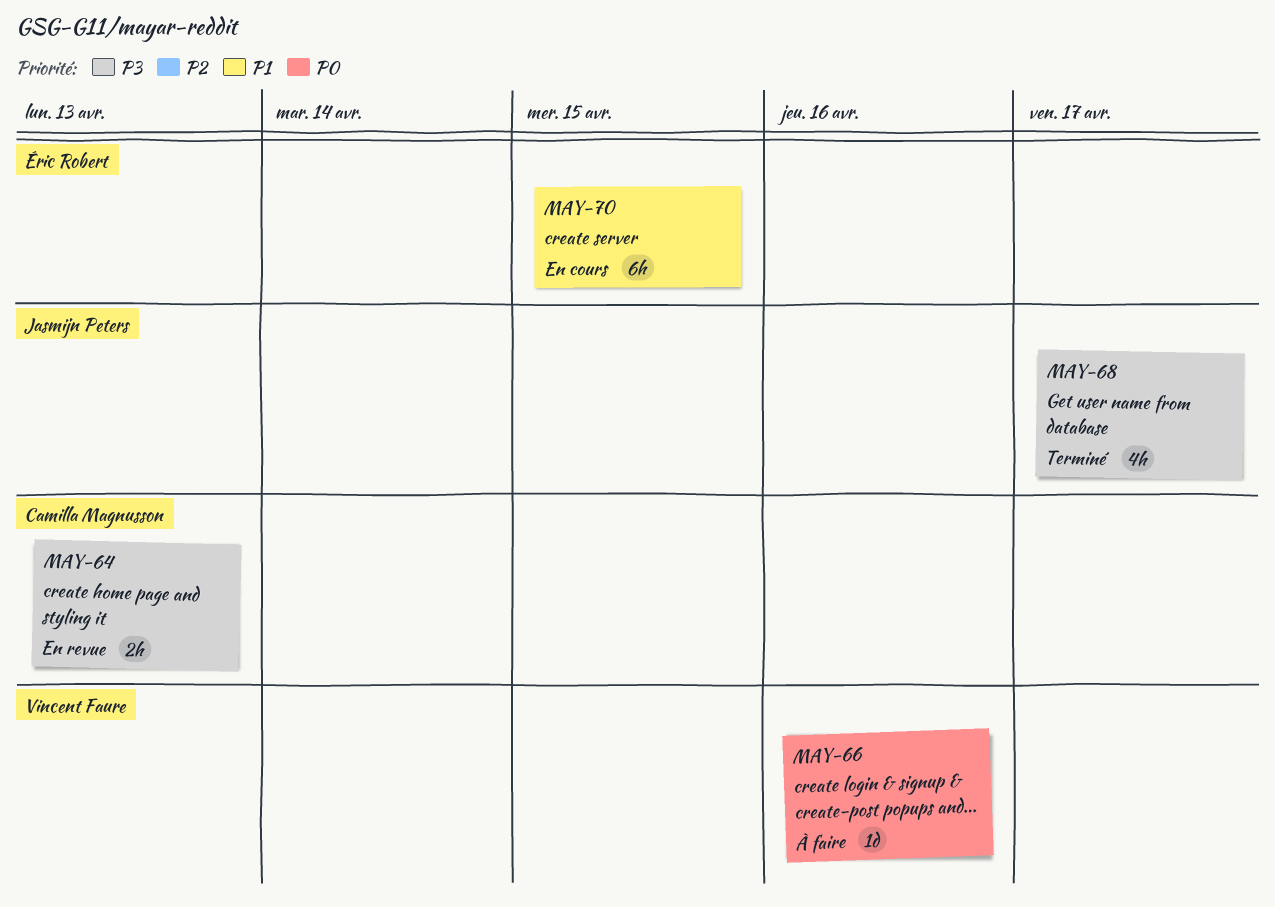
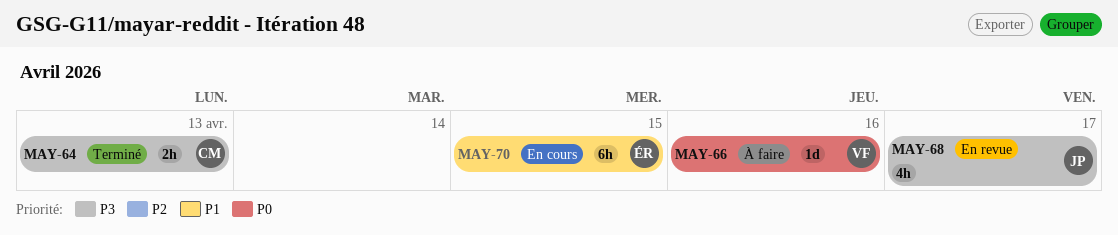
MAY-64, status: En revue -> Terminé
MAY-68, status: Terminé -> En revue

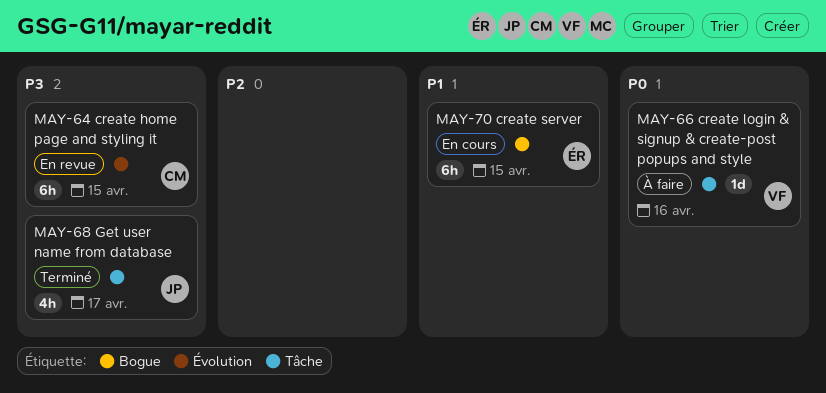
MAY-64, status: Terminé -> En revue
MAY-64, estimate: 2h -> 6h
MAY-64, due: Apr 13 -> Apr 15
MAY-68, status: En revue -> Terminé

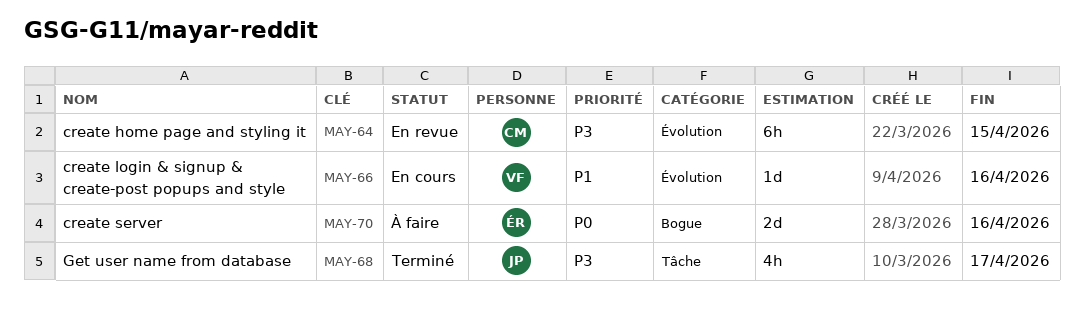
MAY-66, status: À faire -> En cours
MAY-66, priority: P0 -> P1
MAY-66, label: Tâche -> Évolution
MAY-70, status: En cours -> À faire
MAY-70, priority: P1 -> P0
MAY-70, estimate: 6h -> 2d
MAY-70, due: Apr 15 -> Apr 16

